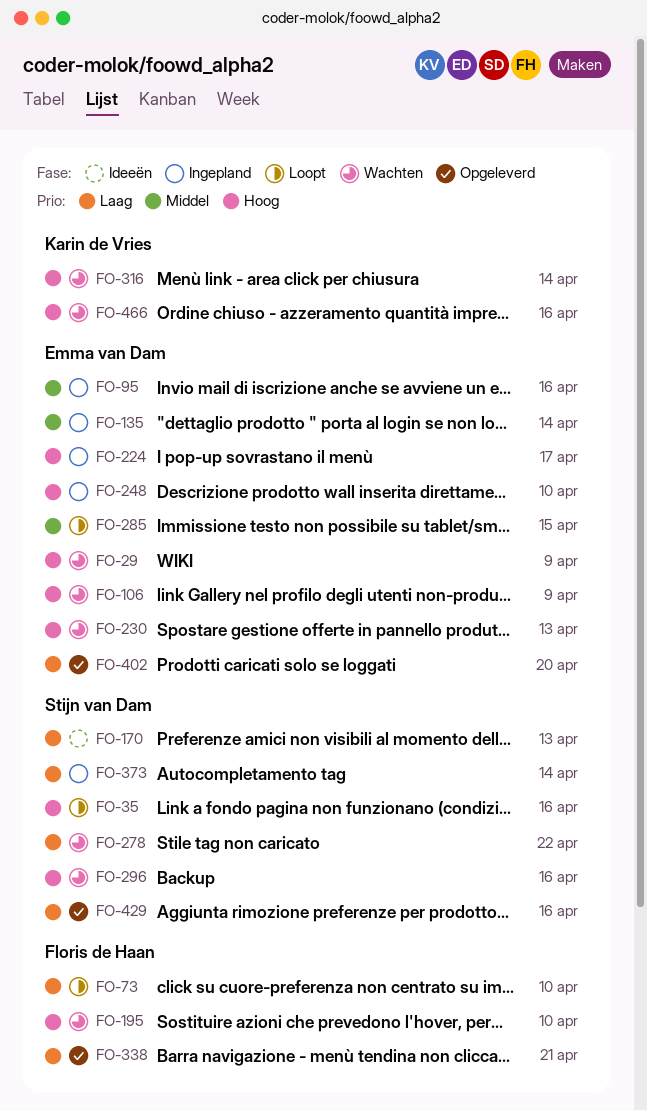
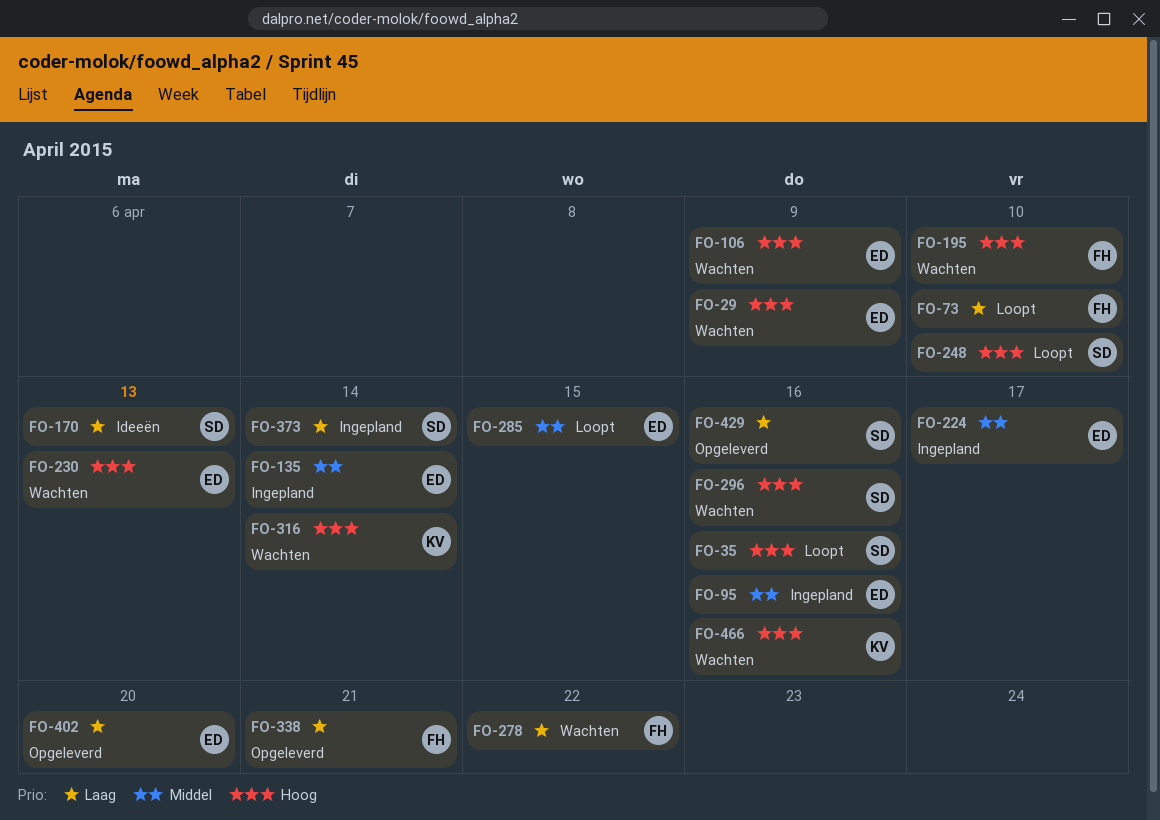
FO-224, priority: Hoog -> Middel
FO-248, status: Ingepland -> Loopt
FO-248, owner: Emma van Dam -> Stijn van Dam
FO-278, owner: Stijn van Dam -> Floris de Haan

